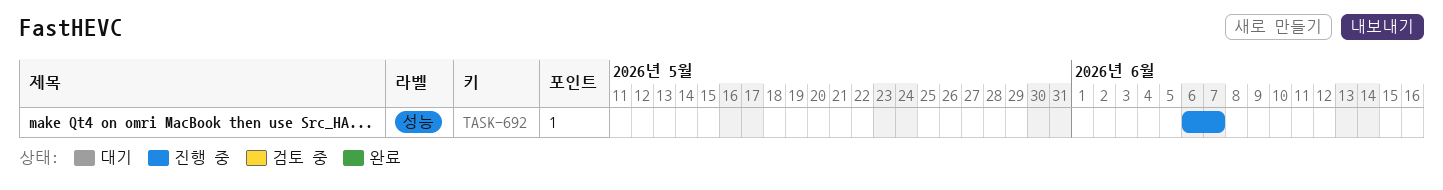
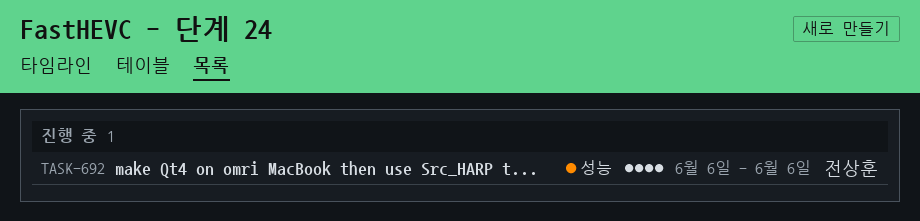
TASK-692, estimate: 1 -> 4
TASK-692, due: Jun 7 -> Jun 6

